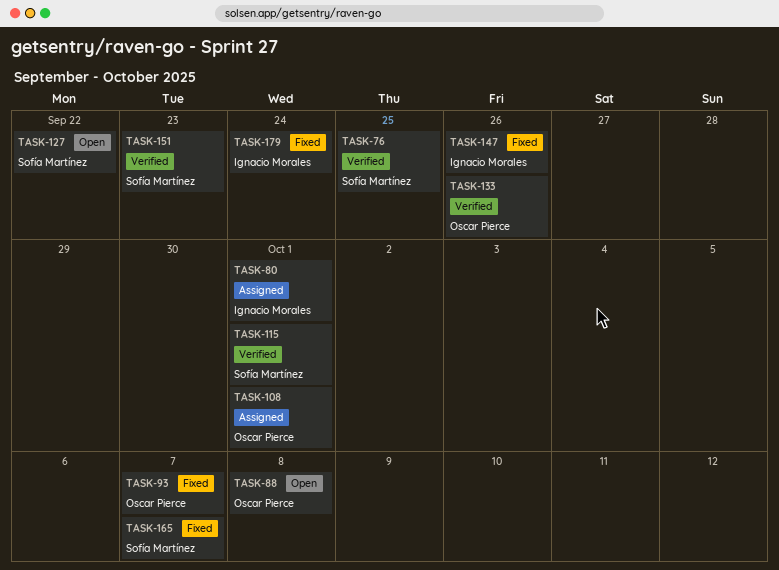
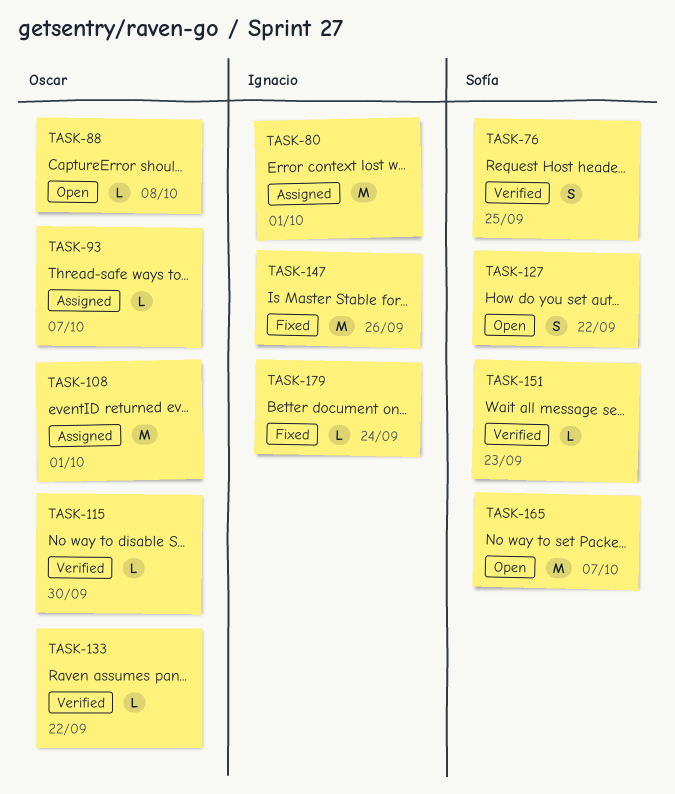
TASK-93, status: Fixed -> Assigned
TASK-115, owner: Sofía Martínez -> Oscar Pierce
TASK-115, due: Oct 1 -> Sep 30
TASK-133, due: Sep 26 -> Sep 22
TASK-165, status: Fixed -> Open

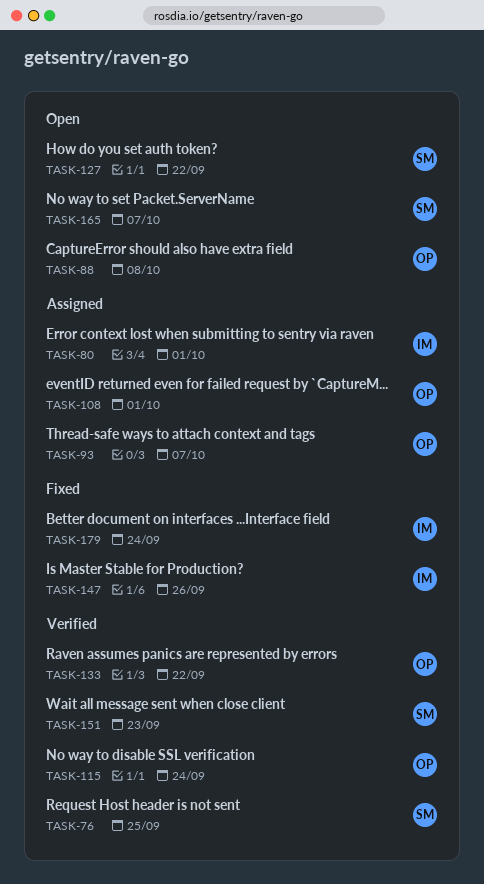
TASK-115, due: Sep 30 -> Sep 24

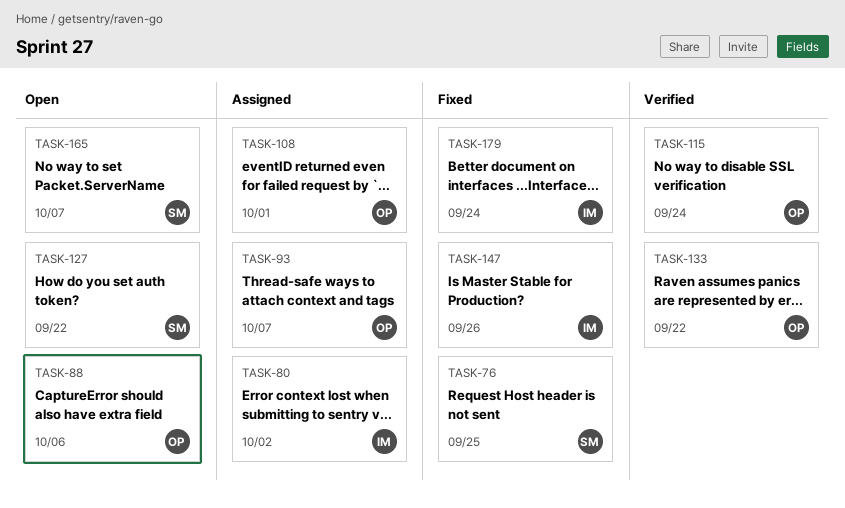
TASK-76, status: Verified -> Fixed
TASK-80, due: Oct 1 -> Oct 2
TASK-88, due: Oct 8 -> Oct 6
TASK-151: present -> none

